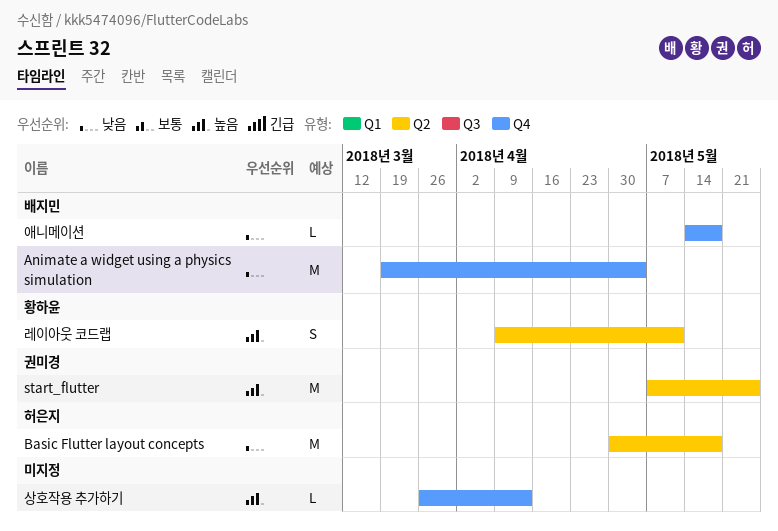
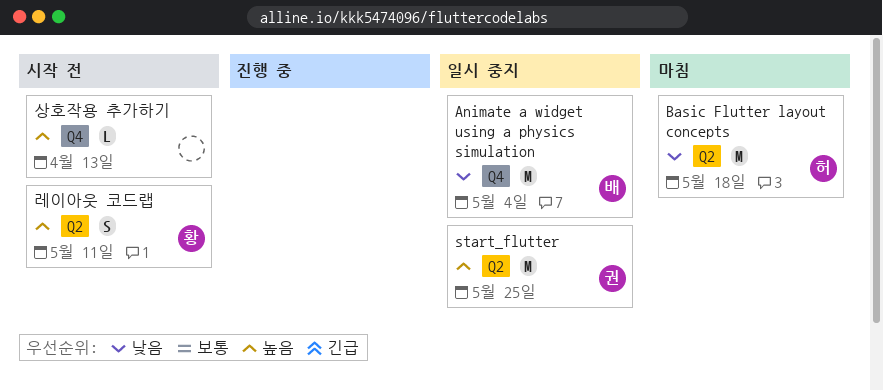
애니메이션: present -> none

